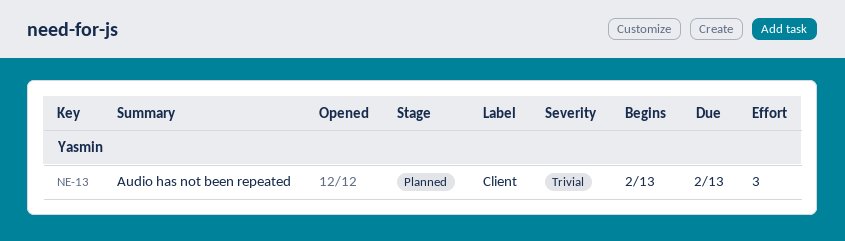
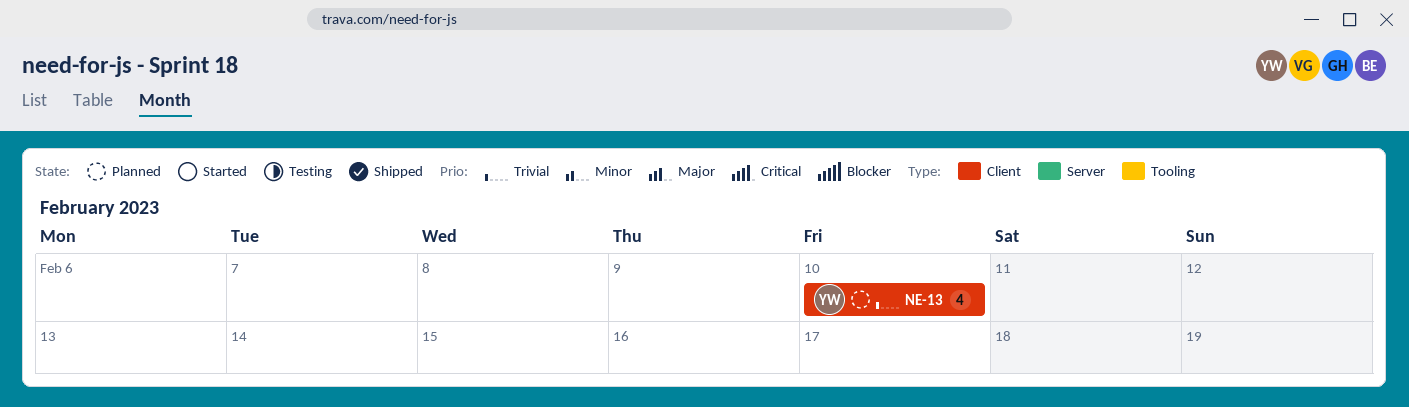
NE-13, estimate: 3 -> 4
NE-13, start: Feb 13 -> Feb 10
NE-13, due: Feb 13 -> Feb 10

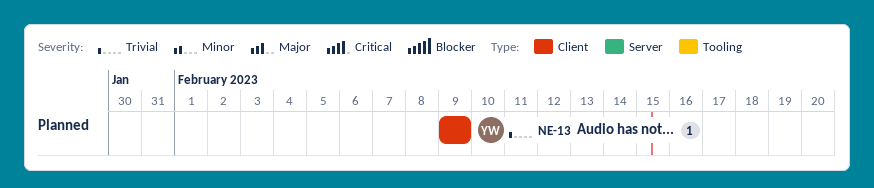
NE-13, estimate: 4 -> 1
NE-13, start: Feb 10 -> Feb 9
NE-13, due: Feb 10 -> Feb 9

